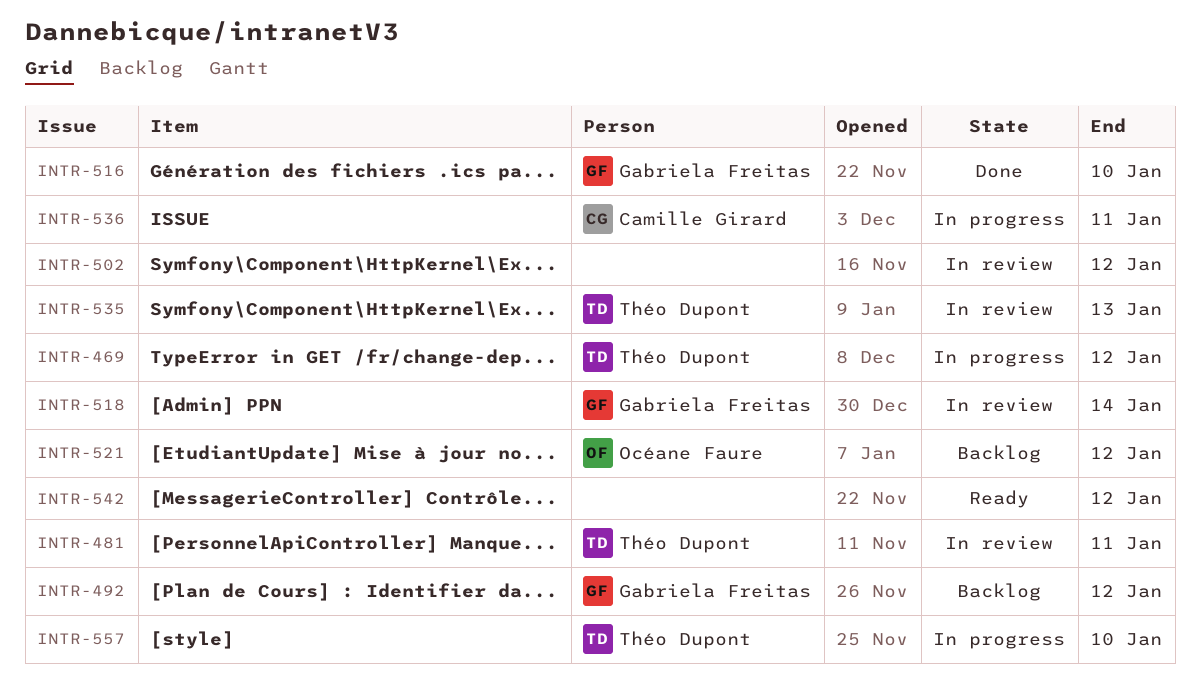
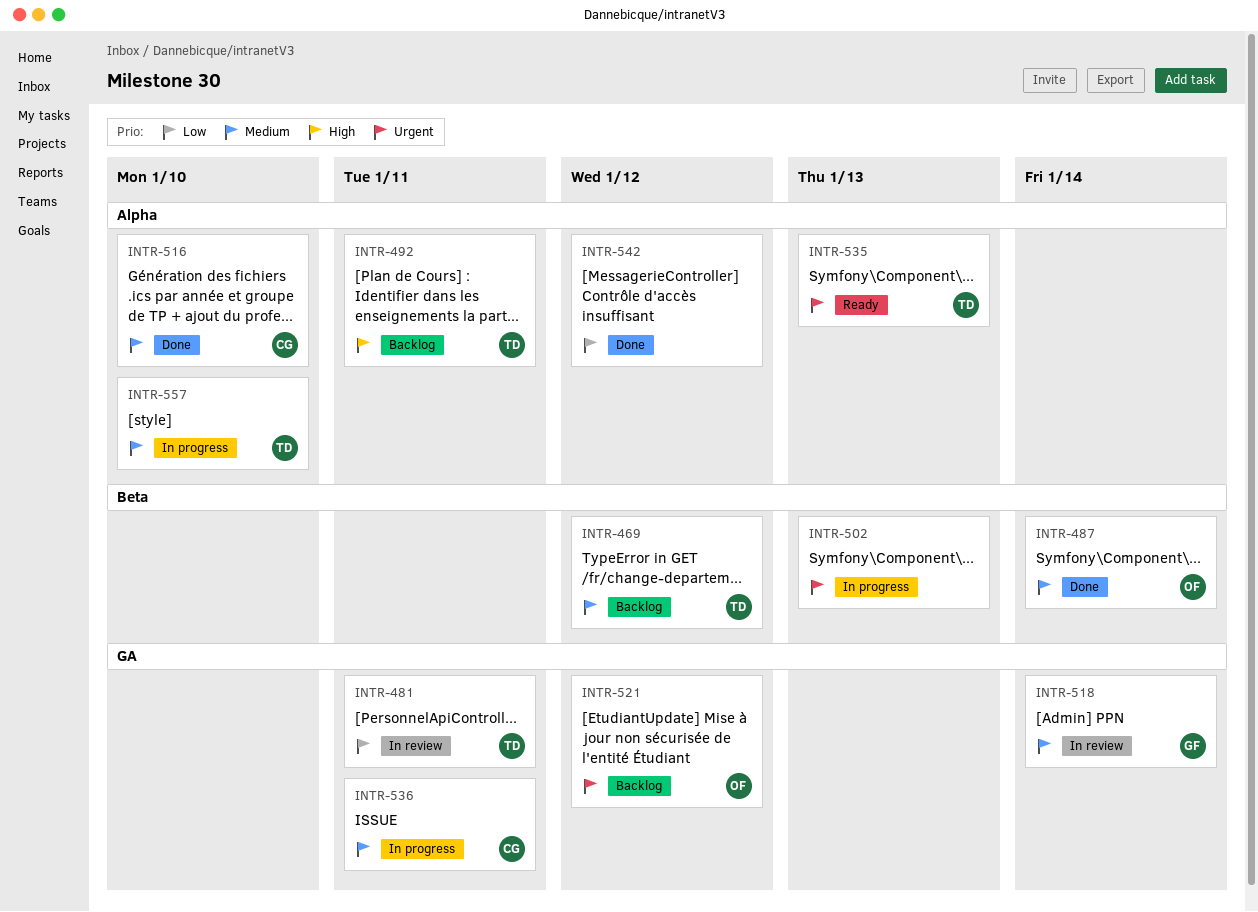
INTR-469, status: In progress -> Backlog
INTR-487: none -> present
INTR-492, owner: Gabriela Freitas -> Théo Dupont
INTR-492, due: Jan 12 -> Jan 11
INTR-502, status: In review -> In progress
INTR-502, due: Jan 12 -> Jan 13
INTR-516, owner: Gabriela Freitas -> Camille Girard
INTR-535, status: In review -> Ready
INTR-542, status: Ready -> Done

